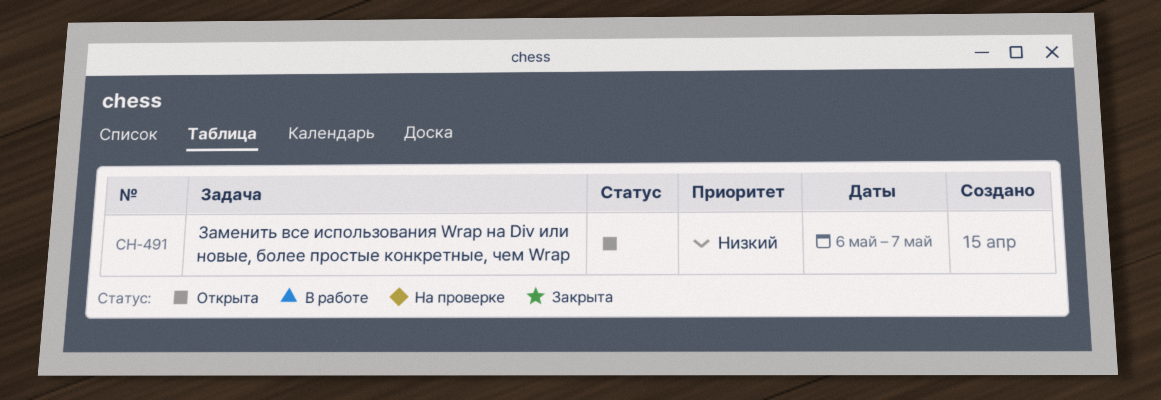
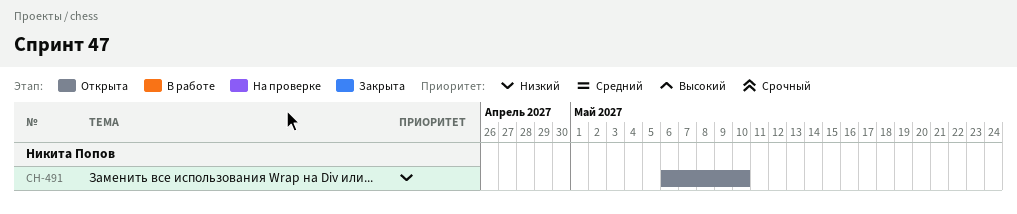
CH-491, due: May 7 -> May 10

